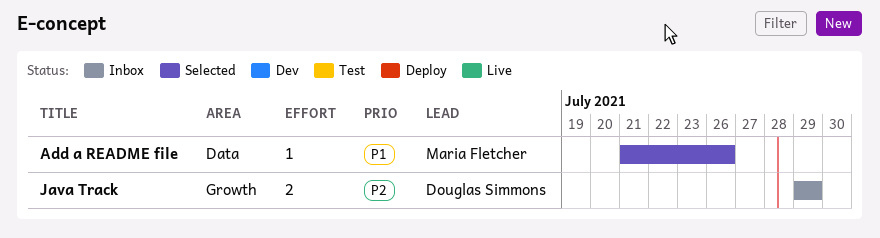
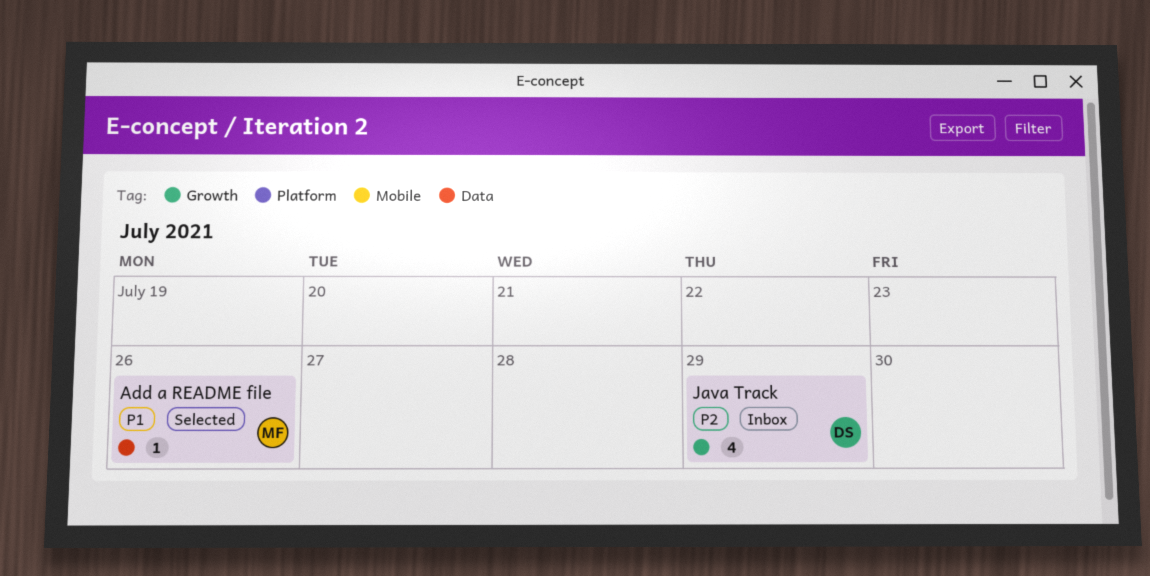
Java Track, estimate: 2 -> 4

